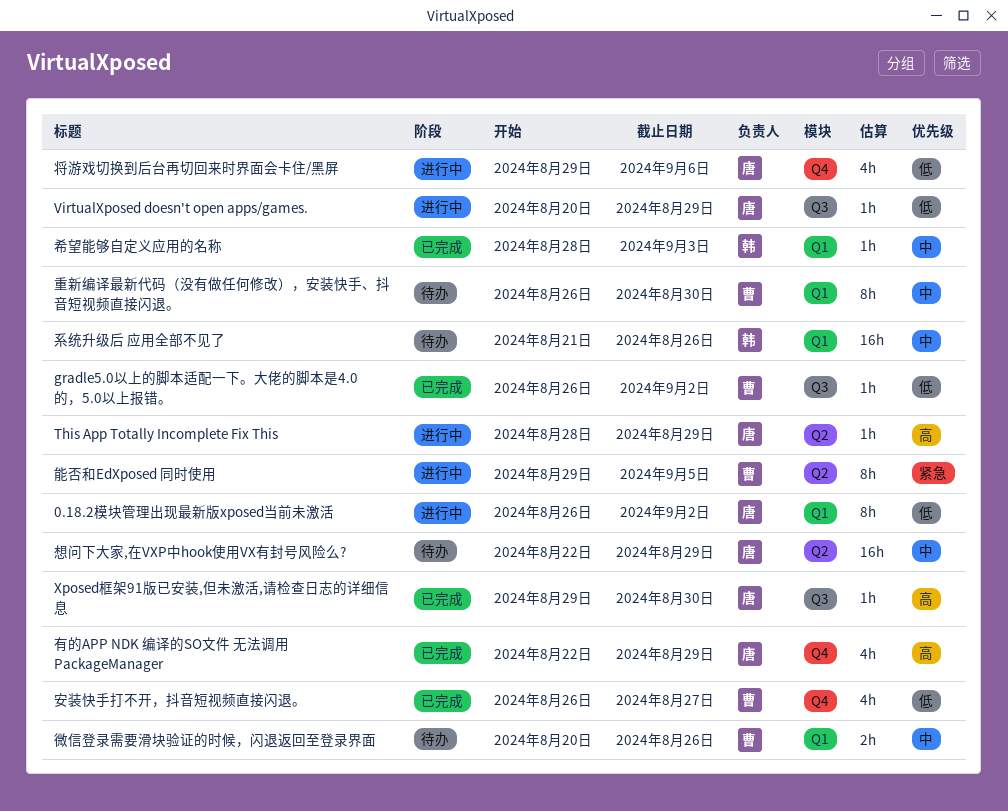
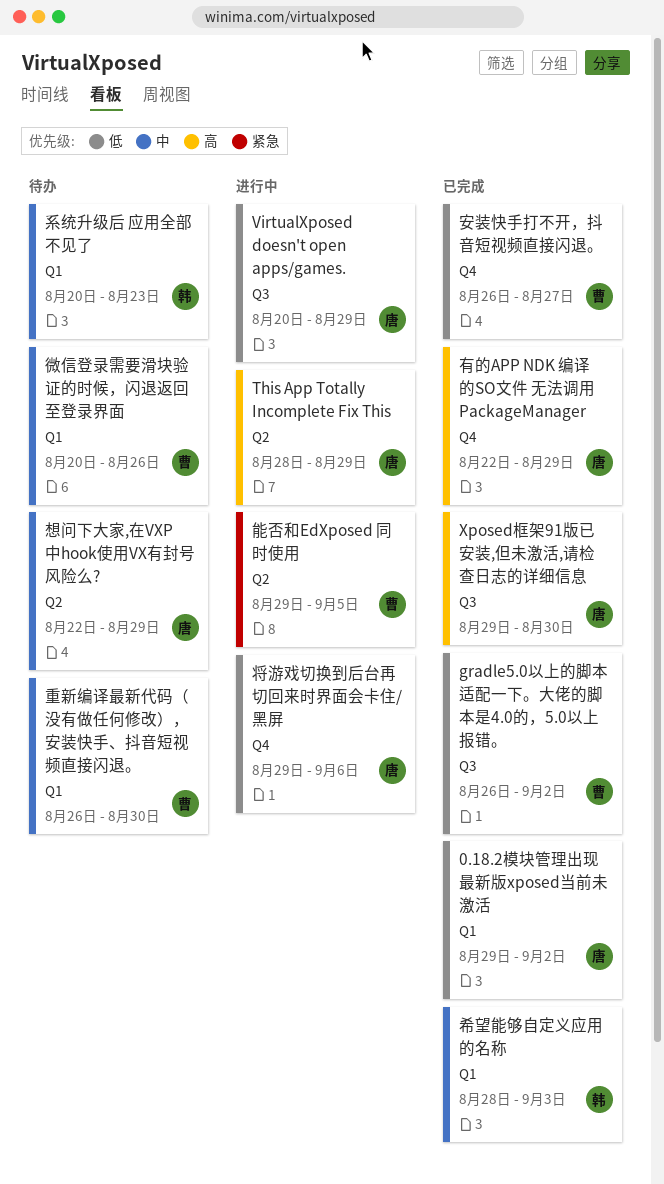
0.18.2模块管理出现最新版xposed当前未激活, status: 进行中 -> 已完成
0.18.2模块管理出现最新版xposed当前未激活, start: Aug 26 -> Aug 29
系统升级后 应用全部不见了, start: Aug 21 -> Aug 20
系统升级后 应用全部不见了, due: Aug 26 -> Aug 23

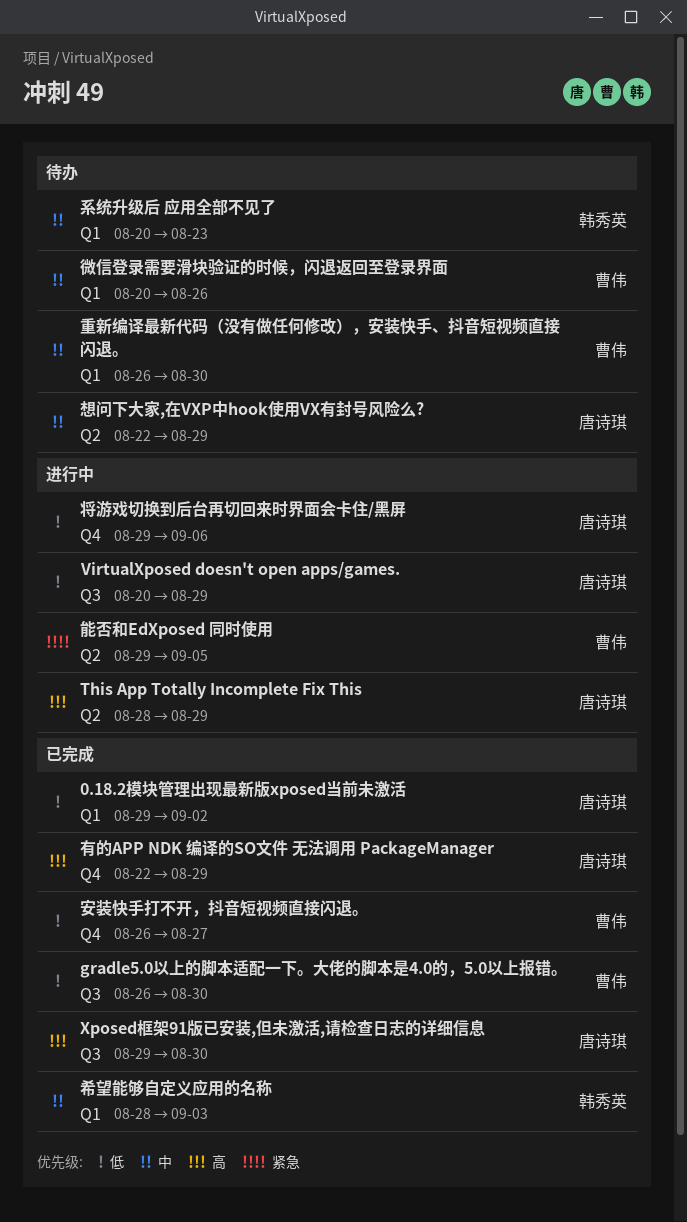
gradle5.0以上的脚本适配一下。大佬的脚本是4.0的，5.0以上报错。, due: Sep 2 -> Aug 30

